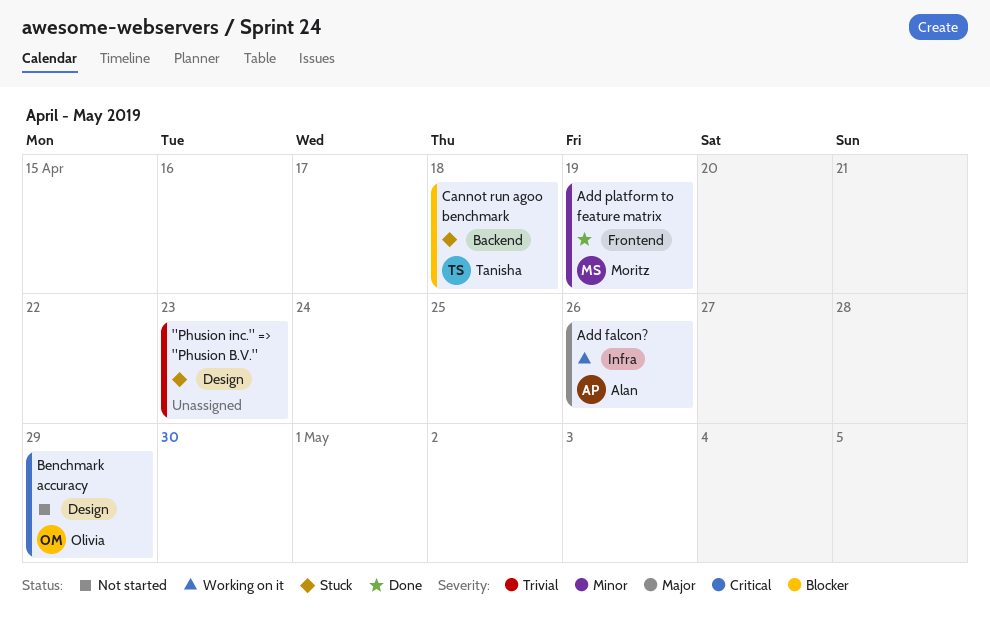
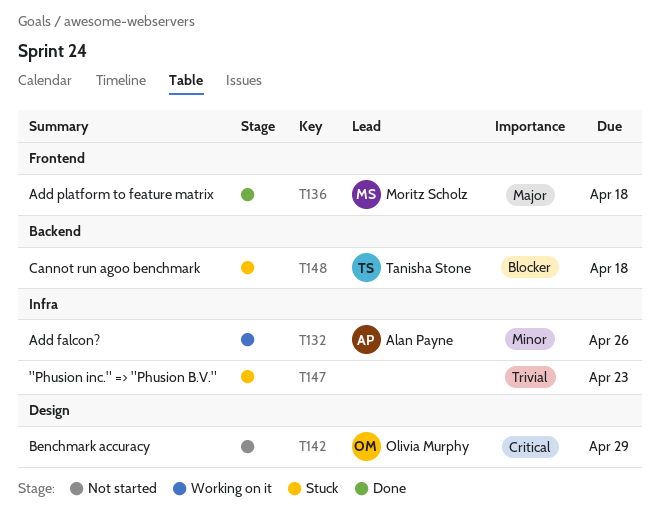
"Phusion inc." => "Phusion B.V.", label: Design -> Infra
Add falcon?, priority: Major -> Minor
Add platform to feature matrix, priority: Minor -> Major
Add platform to feature matrix, due: Apr 19 -> Apr 18

